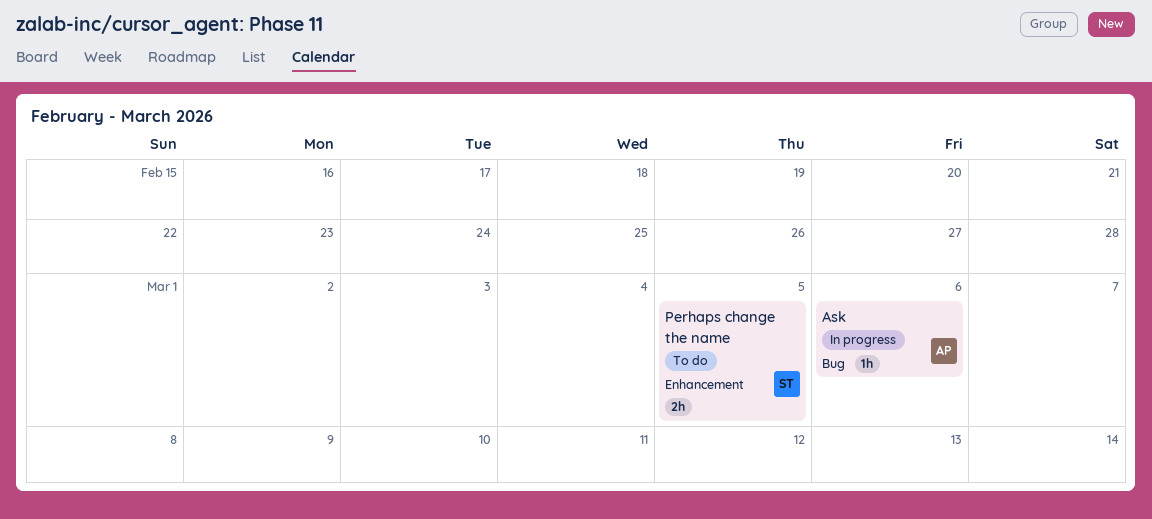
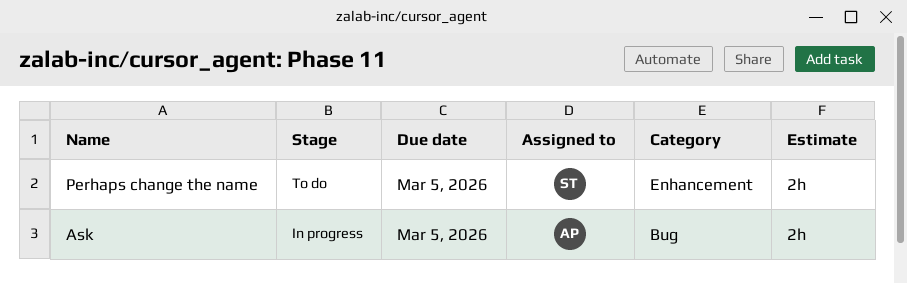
Ask, estimate: 1h -> 2h
Ask, due: Mar 6 -> Mar 5

